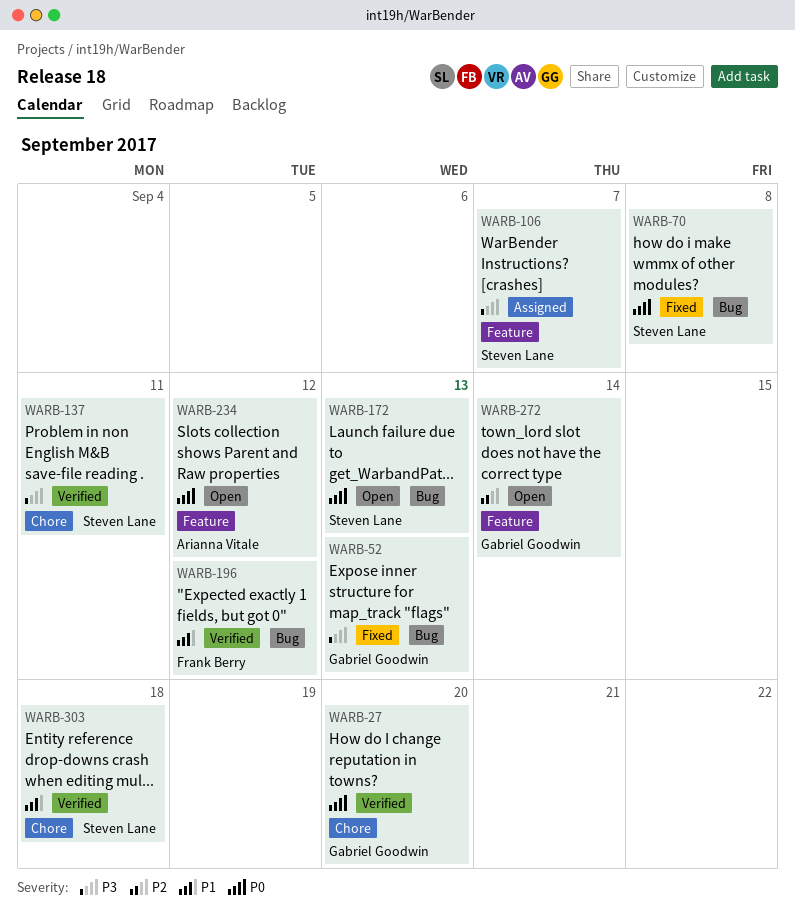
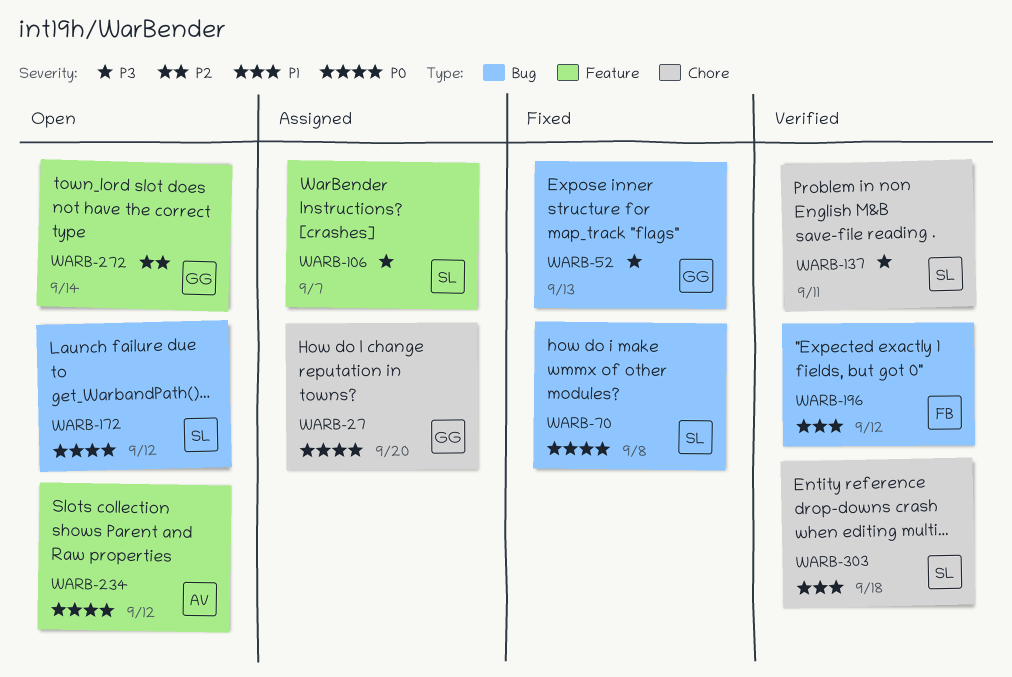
WARB-27, status: Verified -> Assigned
WARB-172, due: Sep 13 -> Sep 12

